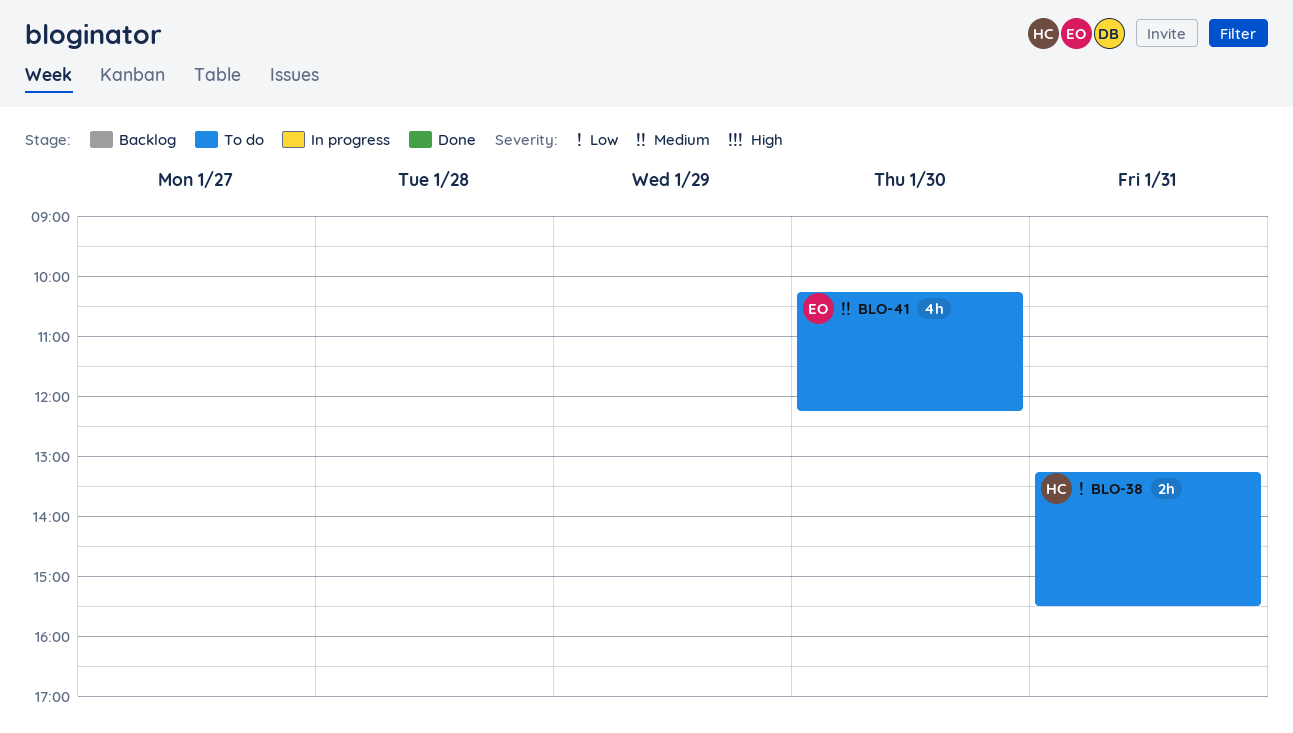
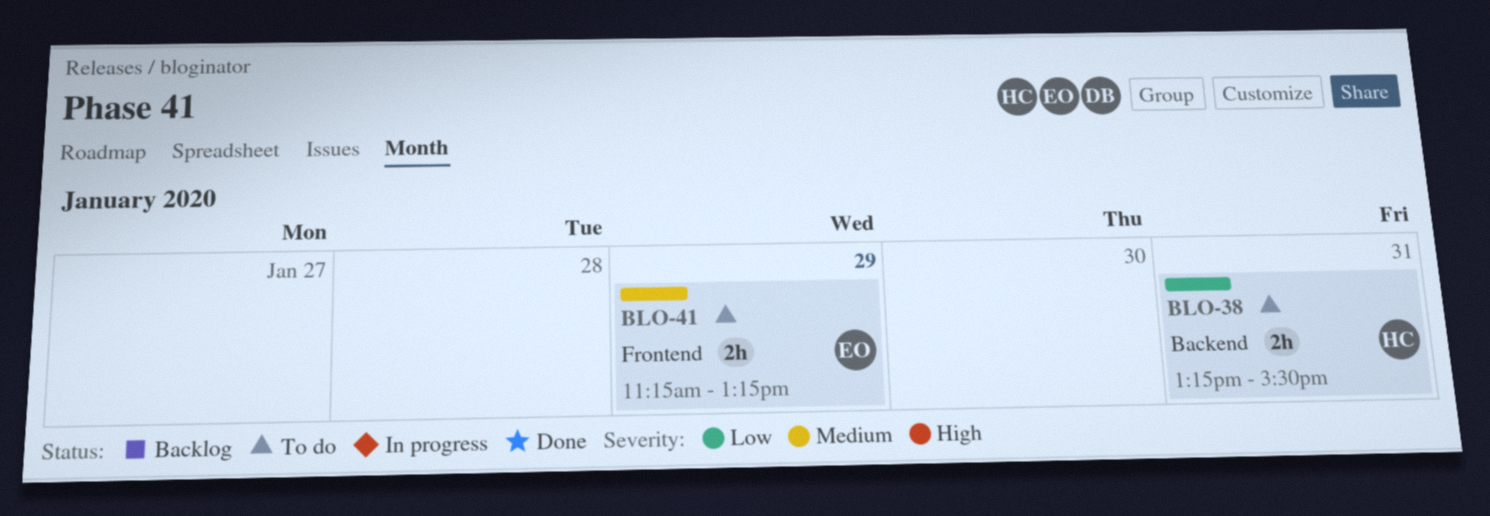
BLO-41, estimate: 4h -> 2h
BLO-41, day: Jan 30 -> Jan 29
BLO-41, begins: 10:15 -> 11:15
BLO-41, ends: 12:15 -> 13:15

